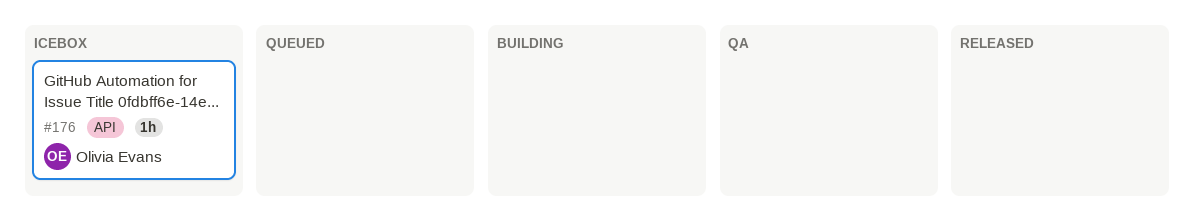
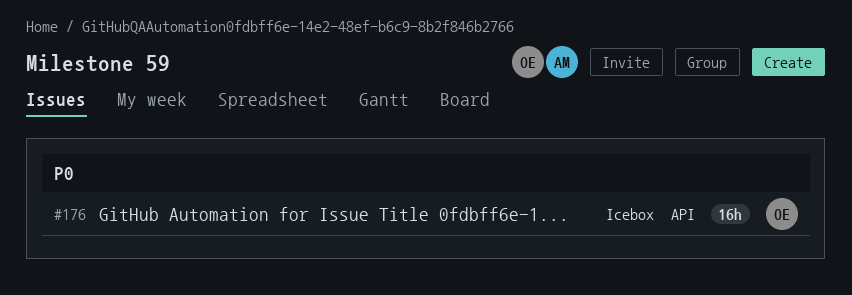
#176, estimate: 1h -> 16h

